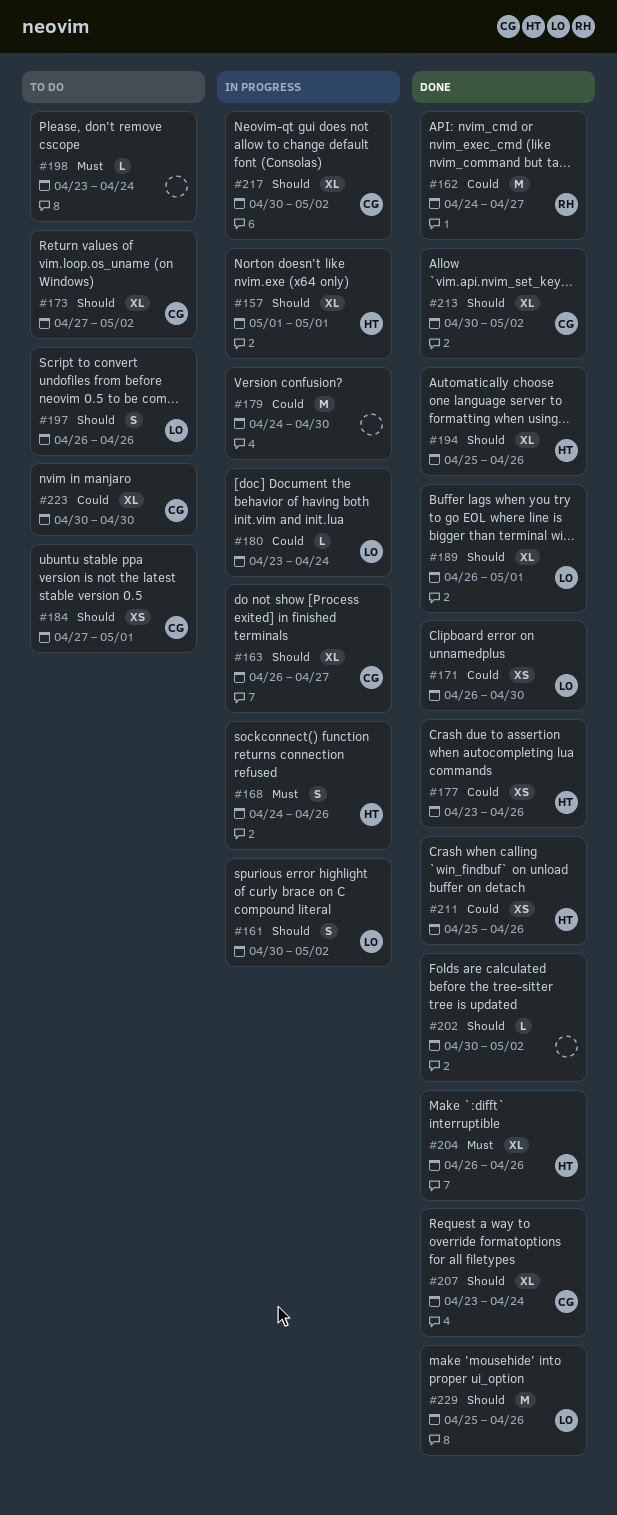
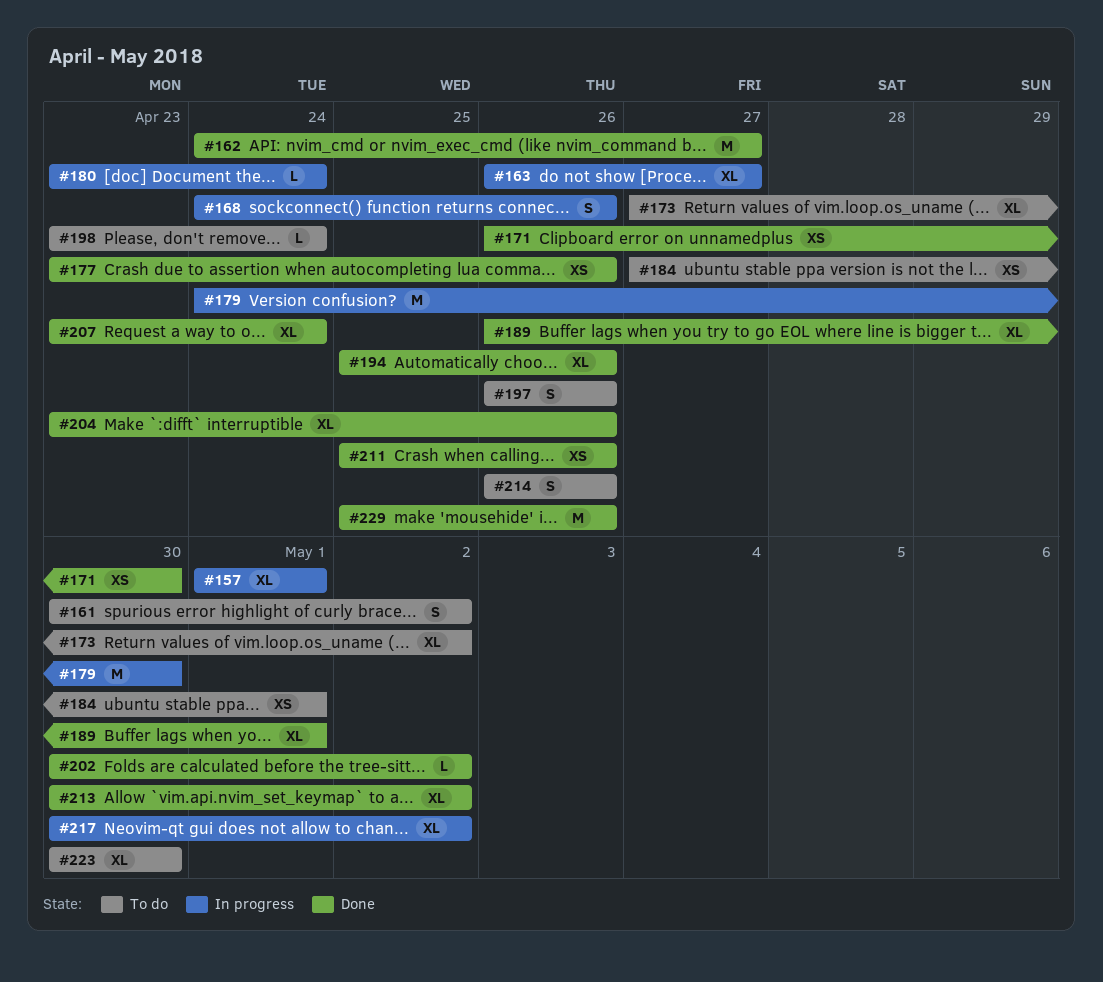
#161, status: In progress -> To do
#204, start: Apr 26 -> Apr 23
#214: none -> present

